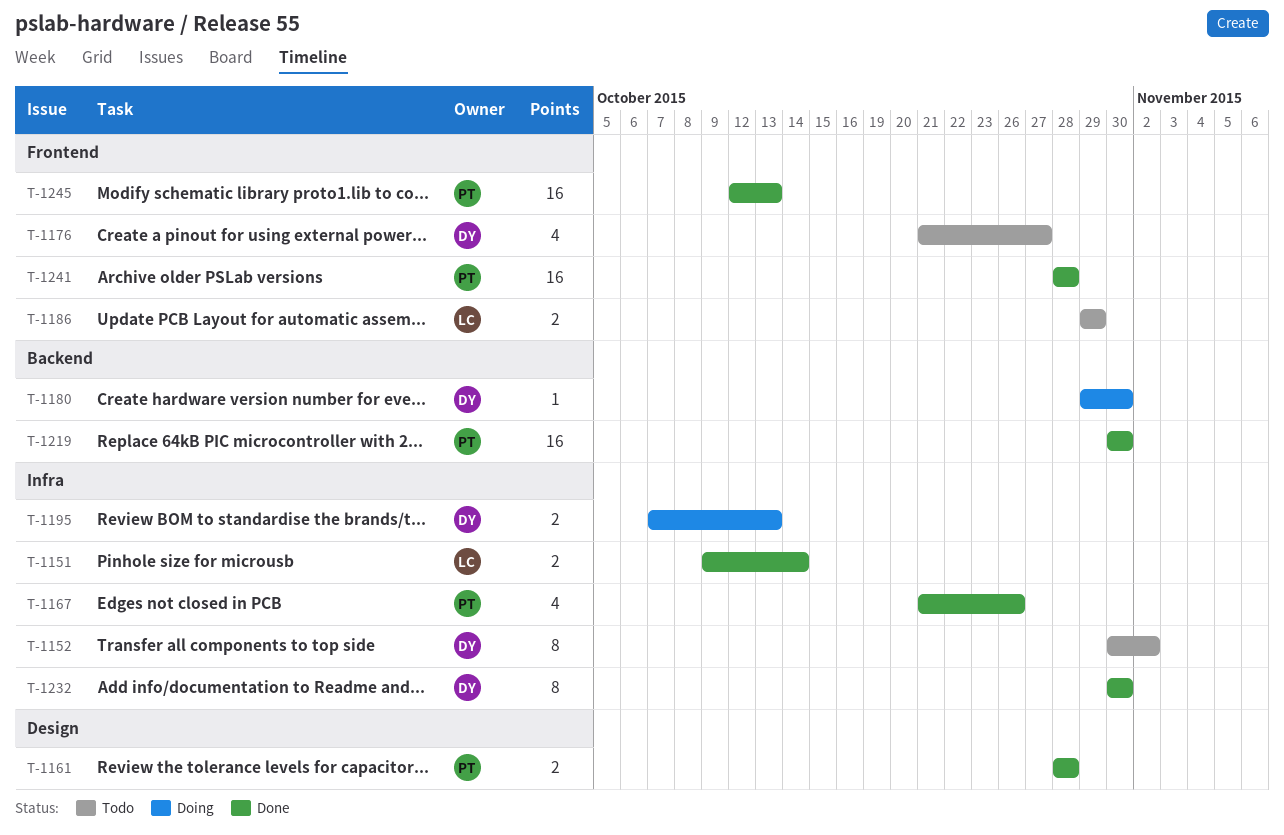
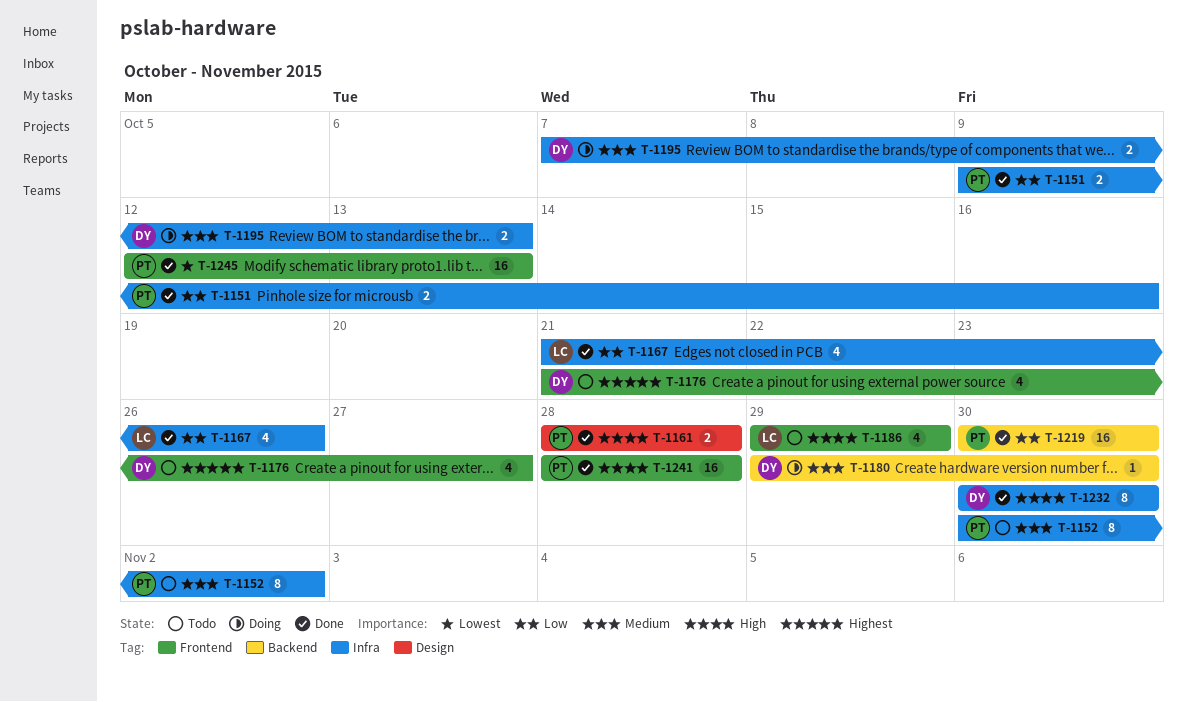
T-1151, owner: LC -> PT
T-1151, due: Oct 14 -> Oct 16
T-1152, owner: DY -> PT
T-1167, owner: PT -> LC
T-1186, estimate: 2 -> 4

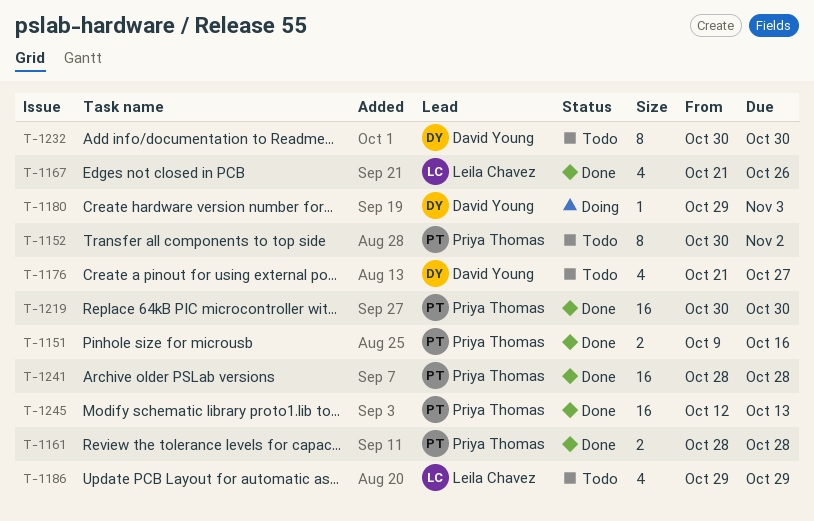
T-1180, due: Oct 30 -> Nov 3
T-1195: present -> none
T-1232, status: Done -> Todo

